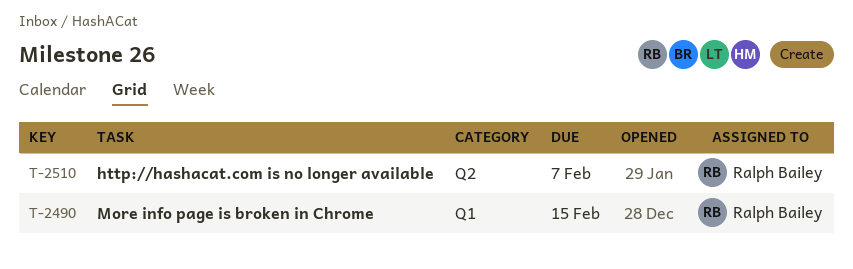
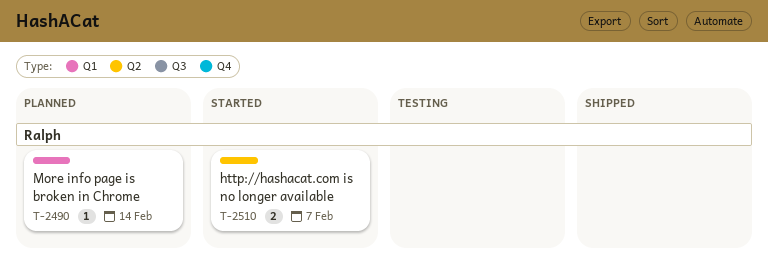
T-2490, due: Feb 15 -> Feb 14

